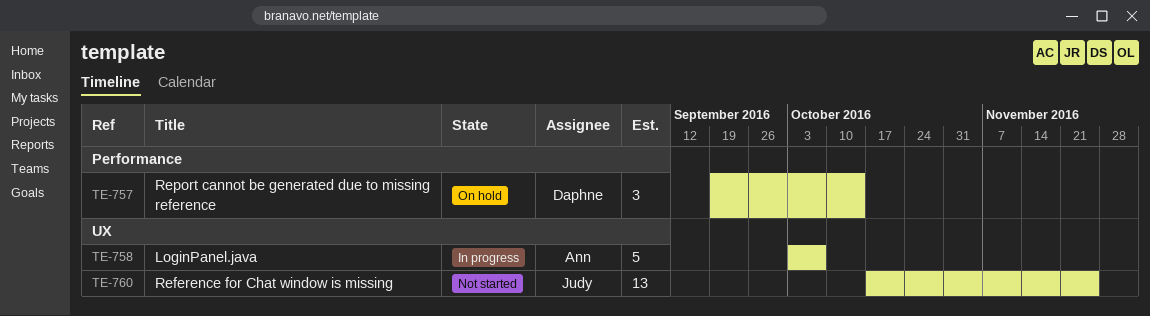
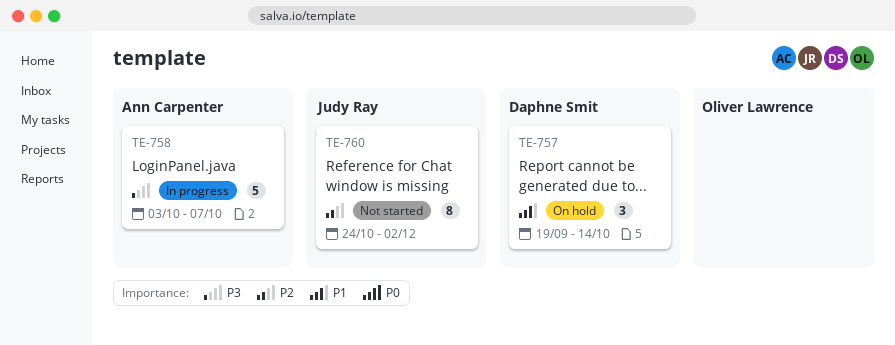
TE-760, estimate: 13 -> 8
TE-760, start: Oct 17 -> Oct 24
TE-760, due: Nov 25 -> Dec 2

